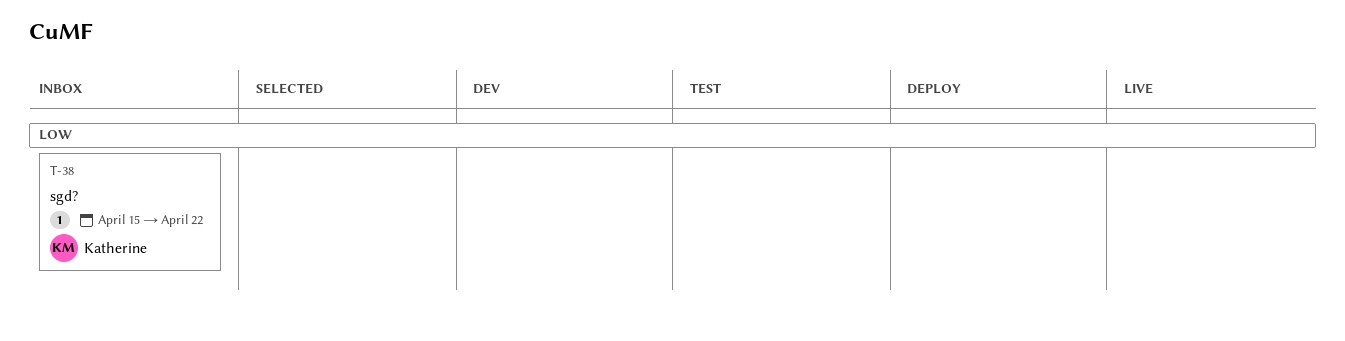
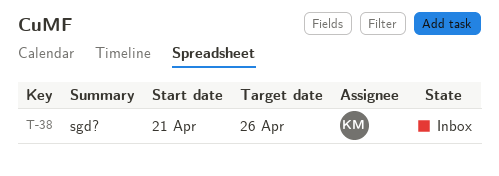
T-38, start: Apr 15 -> Apr 21
T-38, due: Apr 22 -> Apr 26

